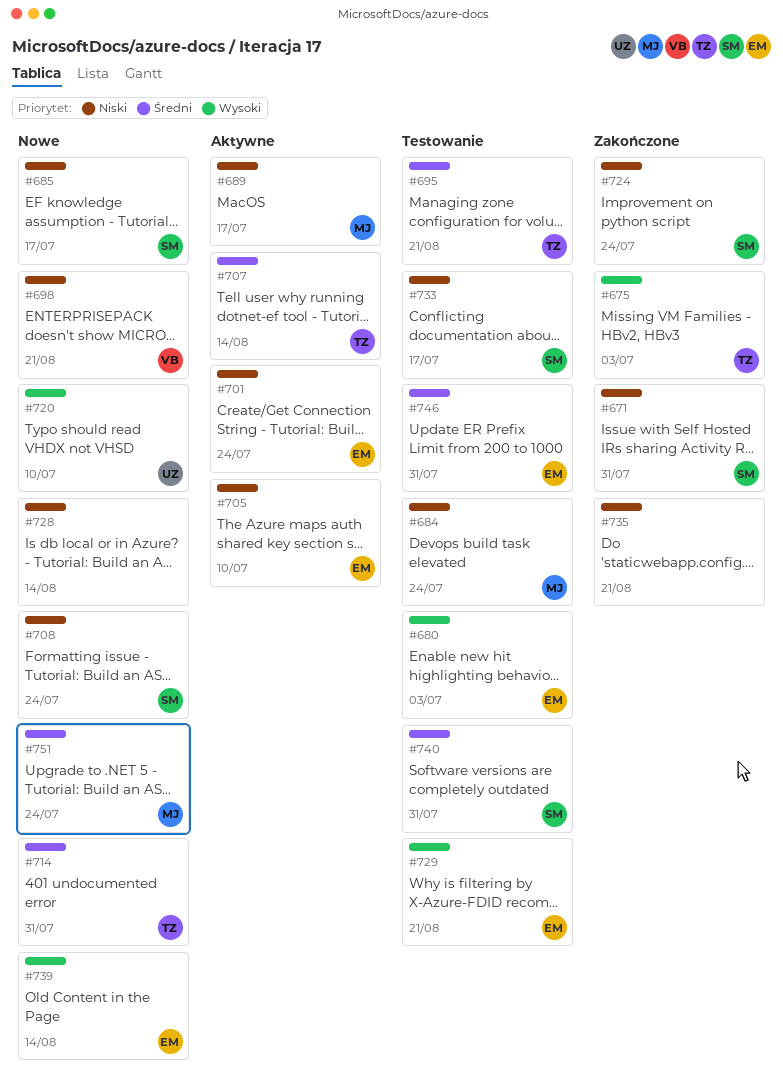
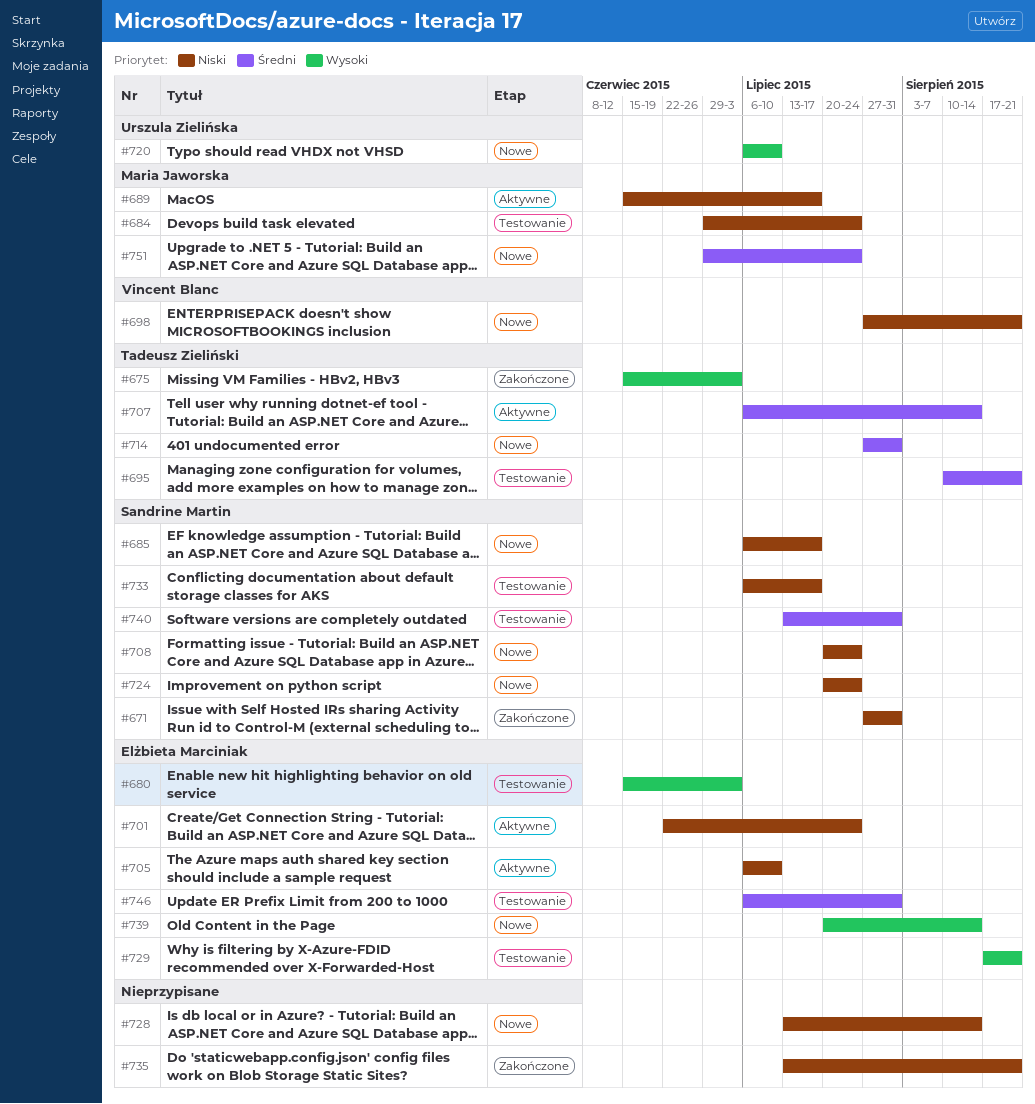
#724, status: Zakończone -> Nowe

